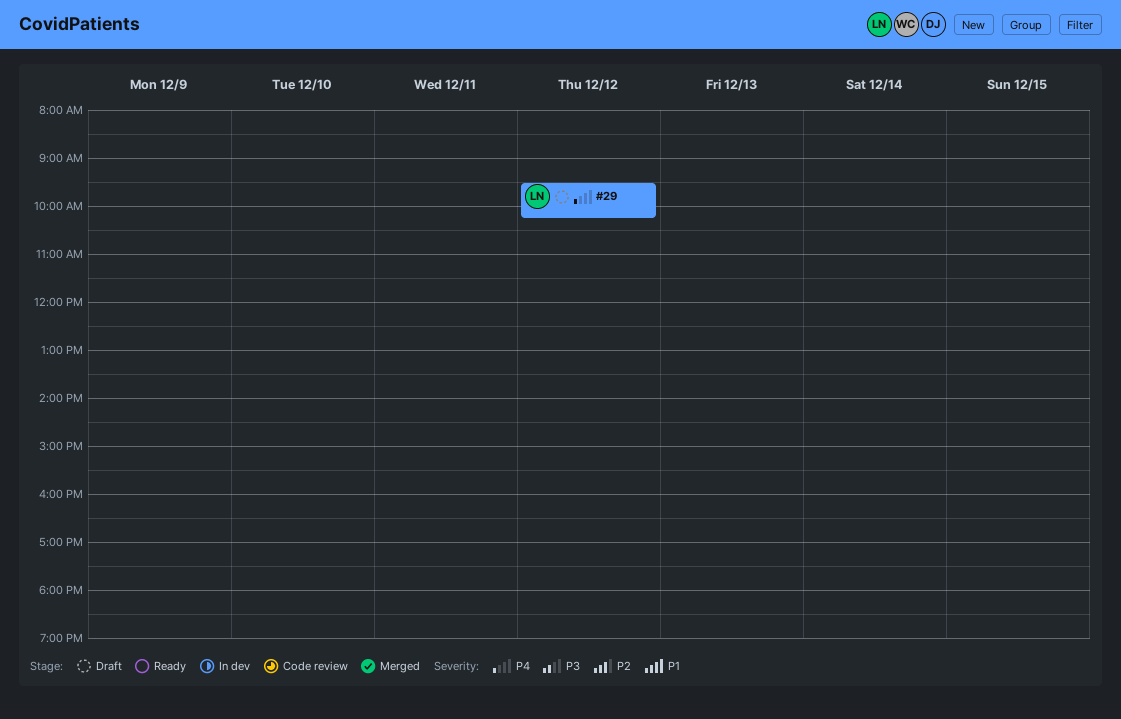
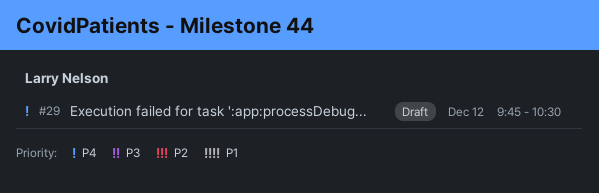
#29, begins: 09:30 -> 09:45
#29, ends: 10:15 -> 10:30

